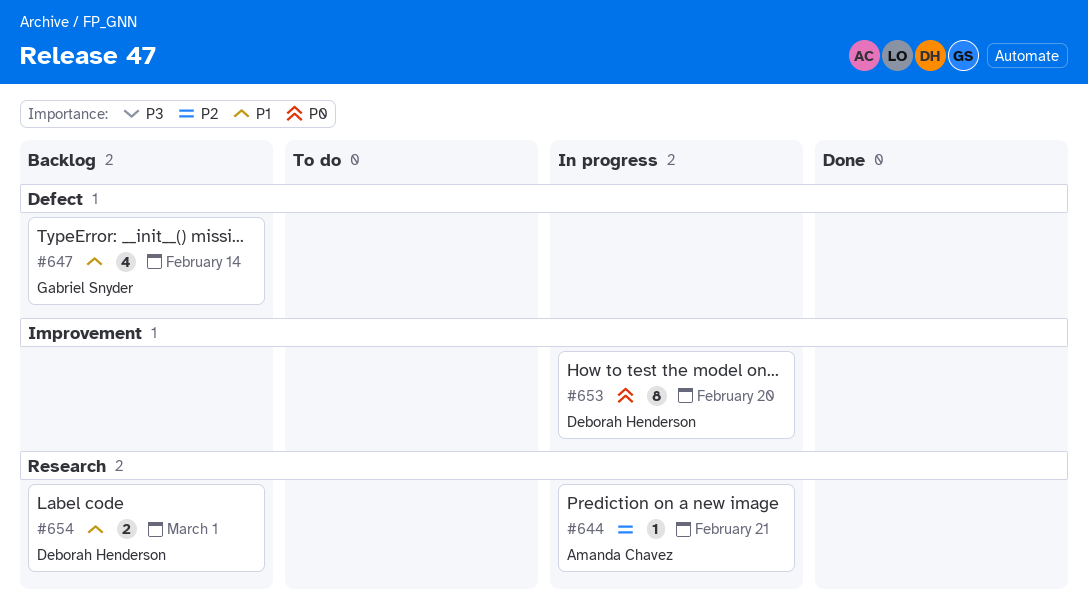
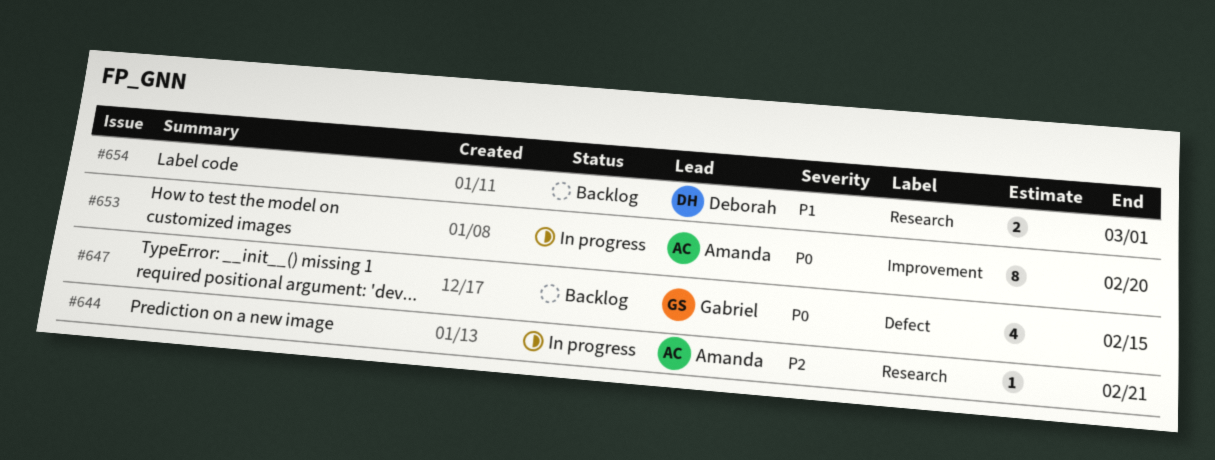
#647, priority: P1 -> P0
#647, due: Feb 14 -> Feb 15
#653, owner: Deborah Henderson -> Amanda Chavez

